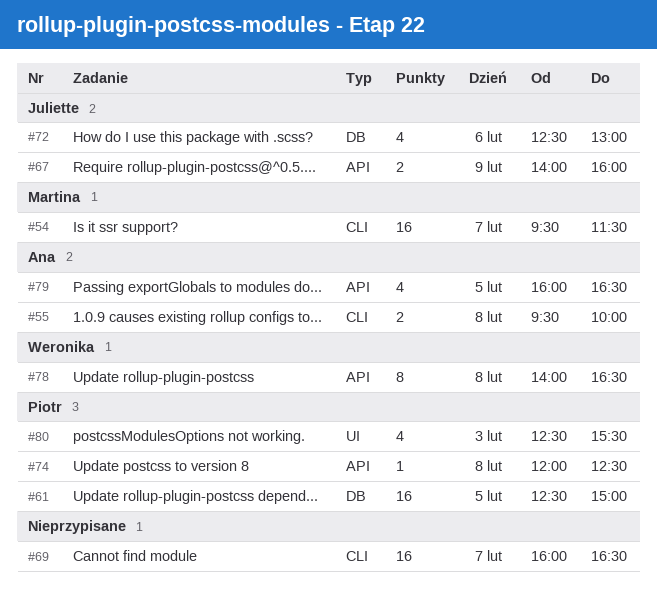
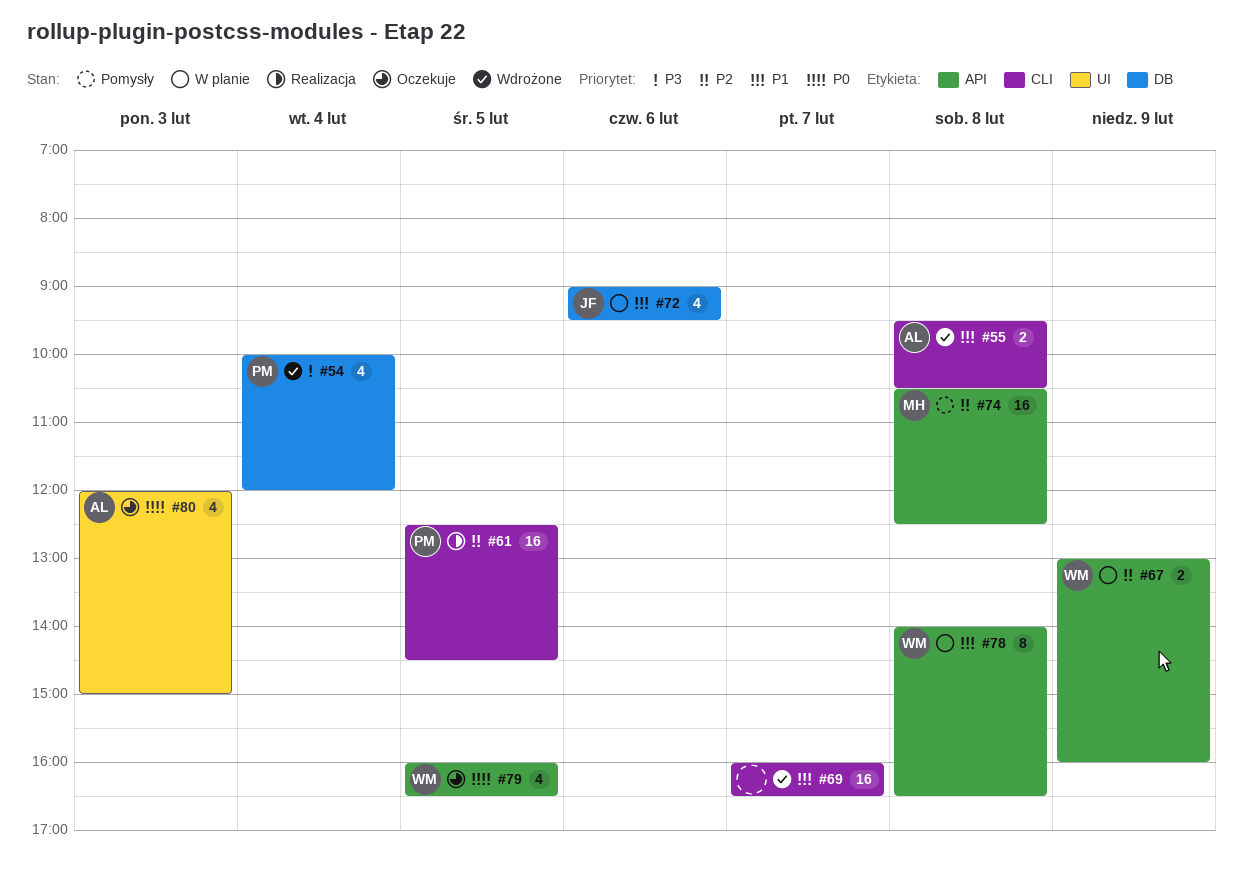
#54, owner: Martina -> Piotr
#54, label: CLI -> DB
#54, estimate: 16 -> 4
#54, day: Feb 7 -> Feb 4
#54, begins: 09:30 -> 10:00
#54, ends: 11:30 -> 12:00
#55, ends: 10:00 -> 10:30
#61, label: DB -> CLI
#61, ends: 15:00 -> 14:30
#67, owner: Juliette -> Weronika
#67, begins: 14:00 -> 13:00
#72, begins: 12:30 -> 09:00
#72, ends: 13:00 -> 09:30
#74, owner: Piotr -> Martina
#74, estimate: 1 -> 16
#74, begins: 12:00 -> 10:30
#79, owner: Ana -> Weronika
#80, owner: Piotr -> Ana
#80, begins: 12:30 -> 12:00
#80, ends: 15:30 -> 15:00

